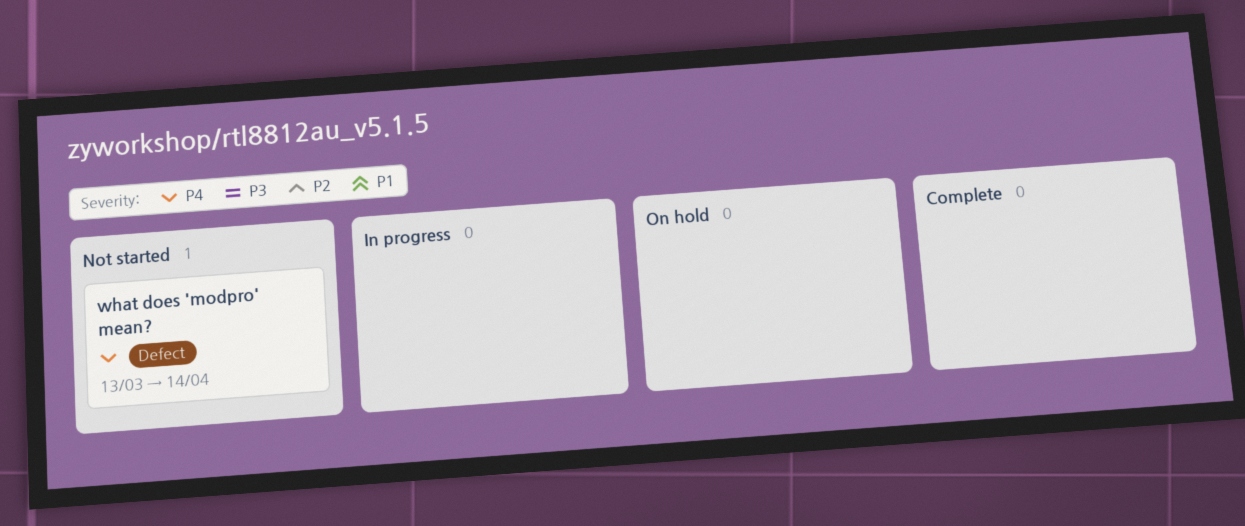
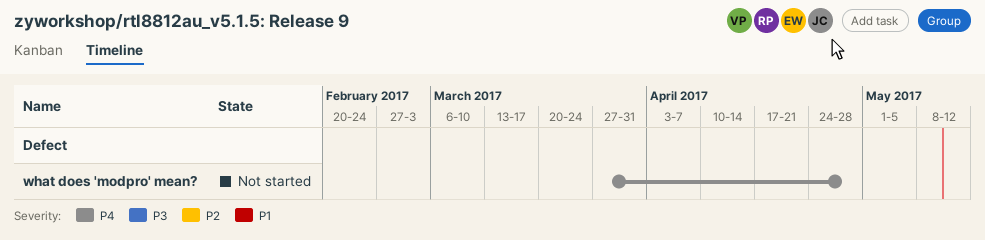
what does 'modpro' mean?, start: Mar 13 -> Mar 27
what does 'modpro' mean?, due: Apr 14 -> Apr 28

